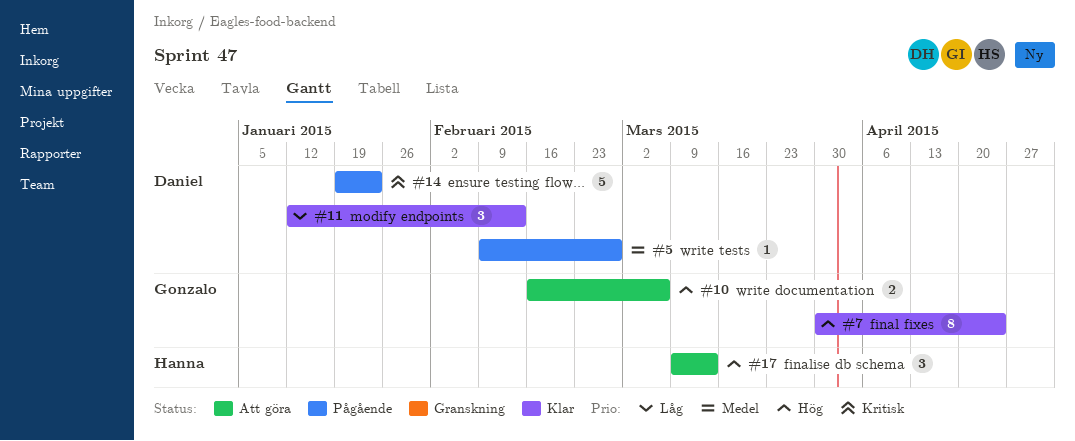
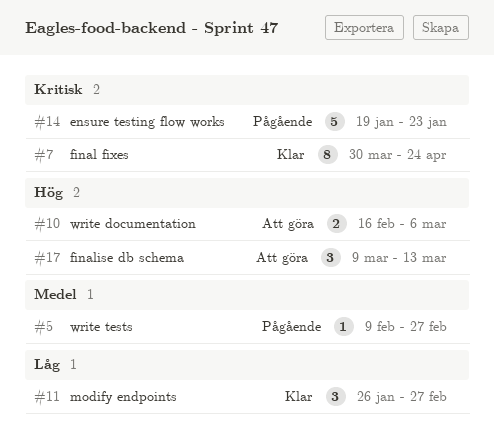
#7, priority: Hög -> Kritisk
#11, start: Jan 12 -> Jan 26
#11, due: Feb 13 -> Feb 27

